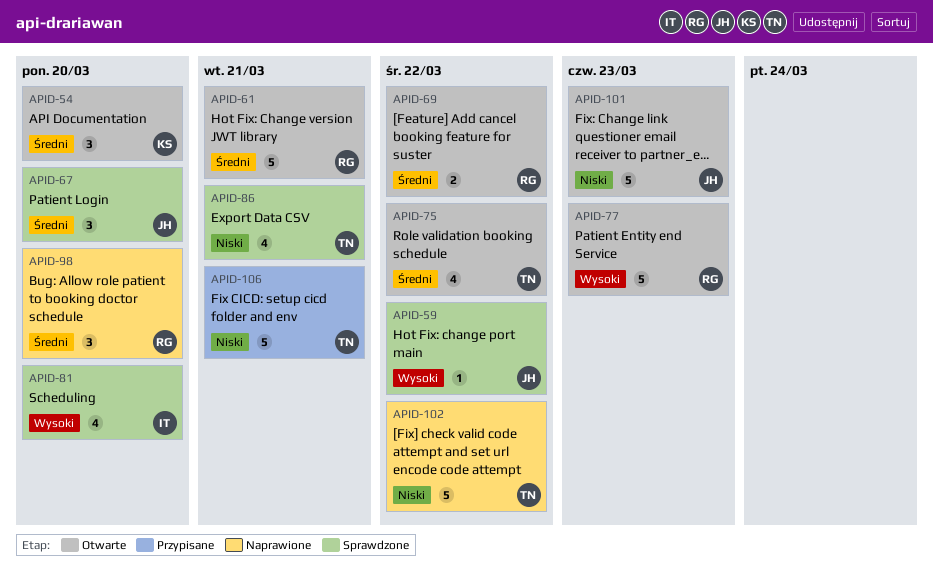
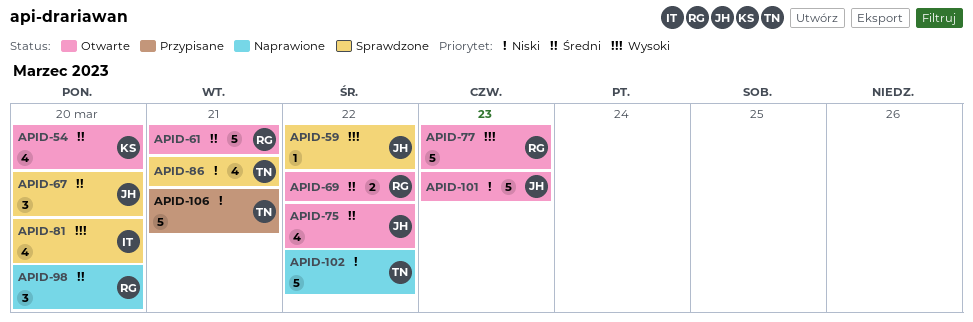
APID-54, estimate: 3 -> 4
APID-75, owner: TN -> JH

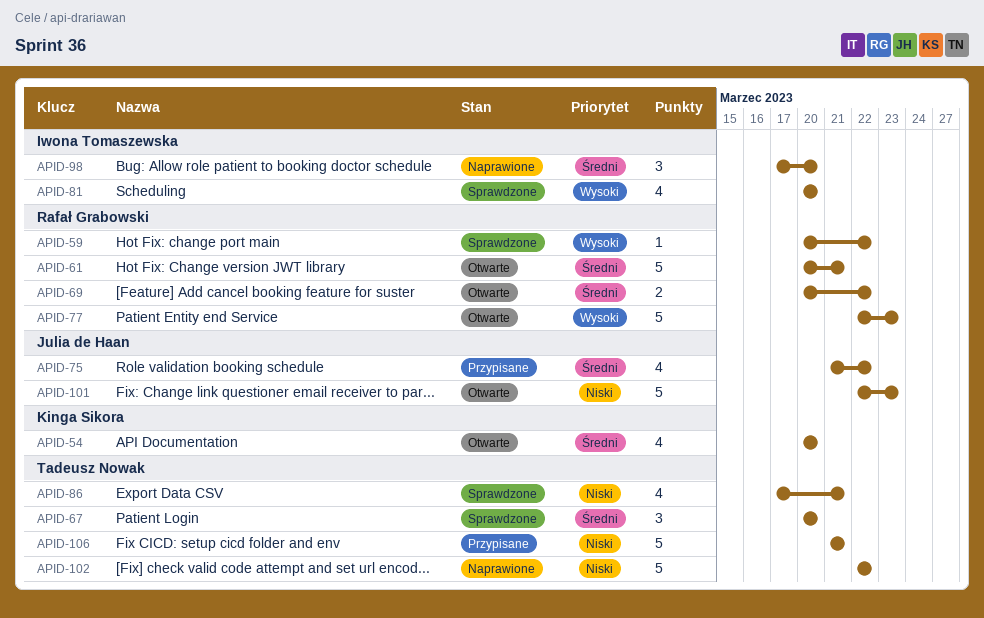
APID-59, owner: Julia de Haan -> Rafał Grabowski
APID-67, owner: Julia de Haan -> Tadeusz Nowak
APID-75, status: Otwarte -> Przypisane
APID-98, owner: Rafał Grabowski -> Iwona Tomaszewska

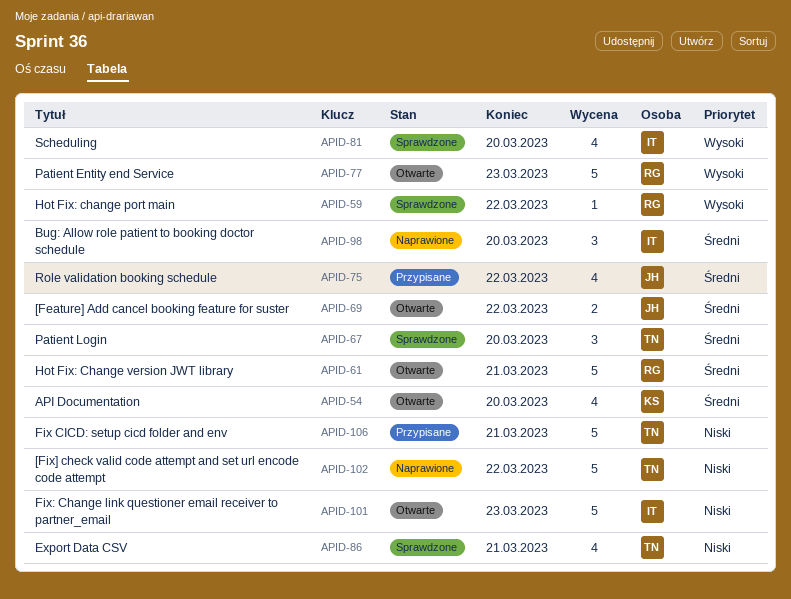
APID-69, owner: Rafał Grabowski -> Julia de Haan
APID-101, owner: Julia de Haan -> Iwona Tomaszewska

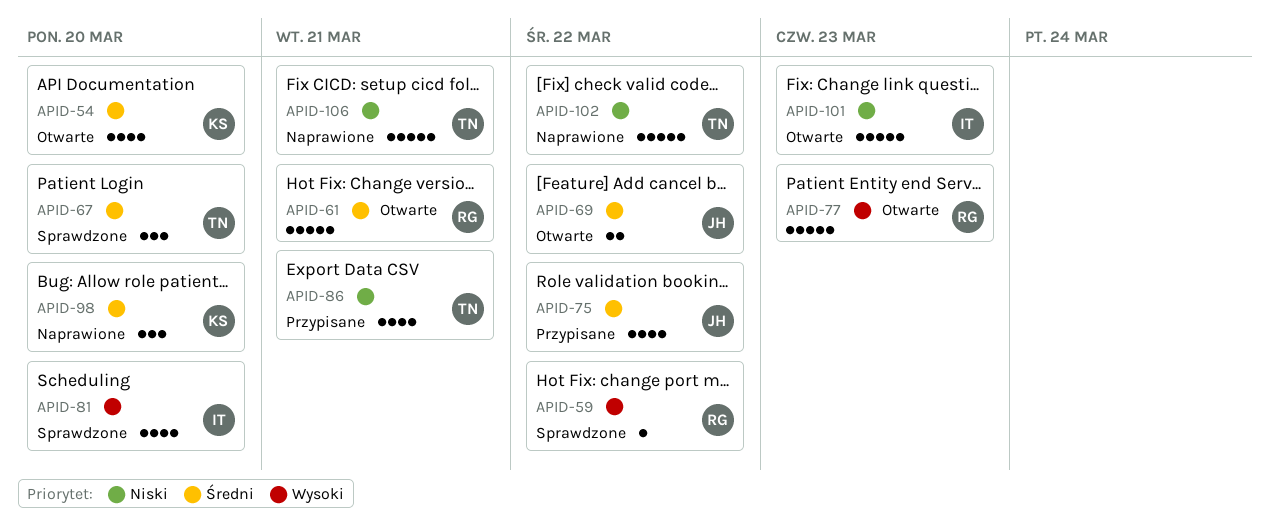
APID-86, status: Sprawdzone -> Przypisane
APID-98, owner: IT -> KS
APID-106, status: Przypisane -> Naprawione

